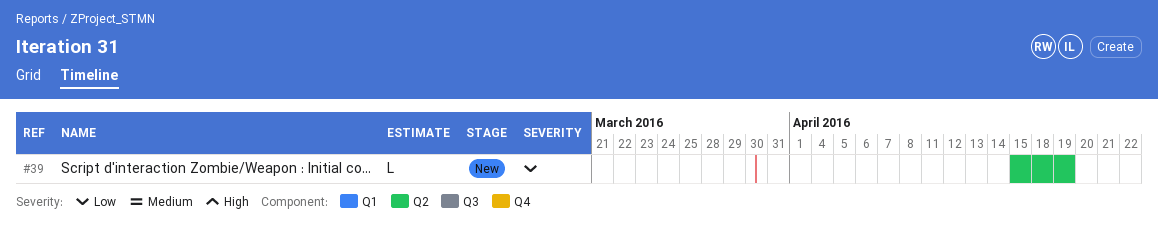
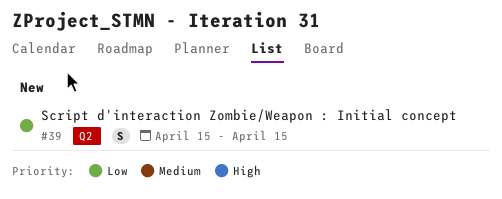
#39, estimate: L -> S
#39, due: Apr 19 -> Apr 15

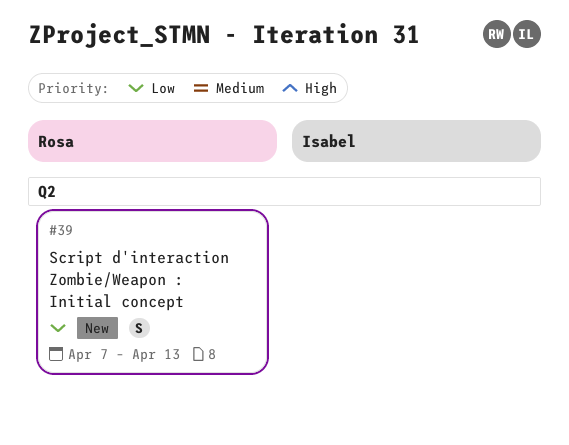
#39, start: Apr 15 -> Apr 7
#39, due: Apr 15 -> Apr 13

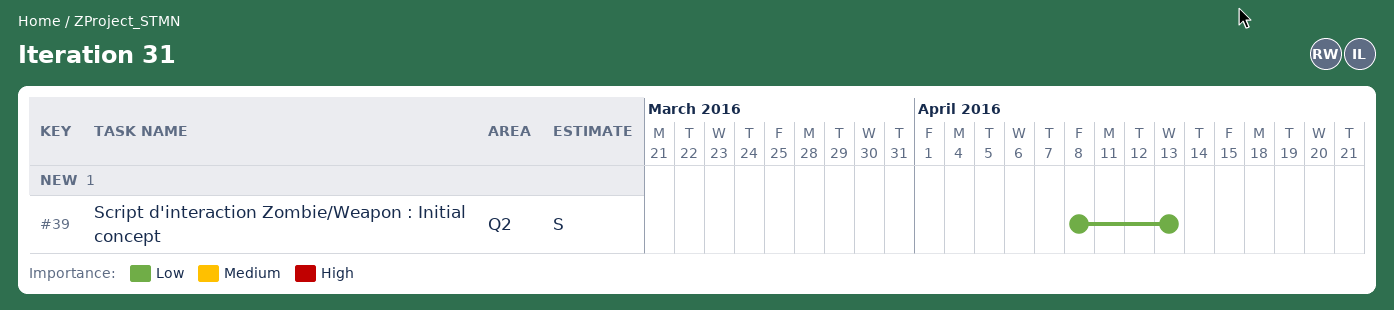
#39, start: Apr 7 -> Apr 8

